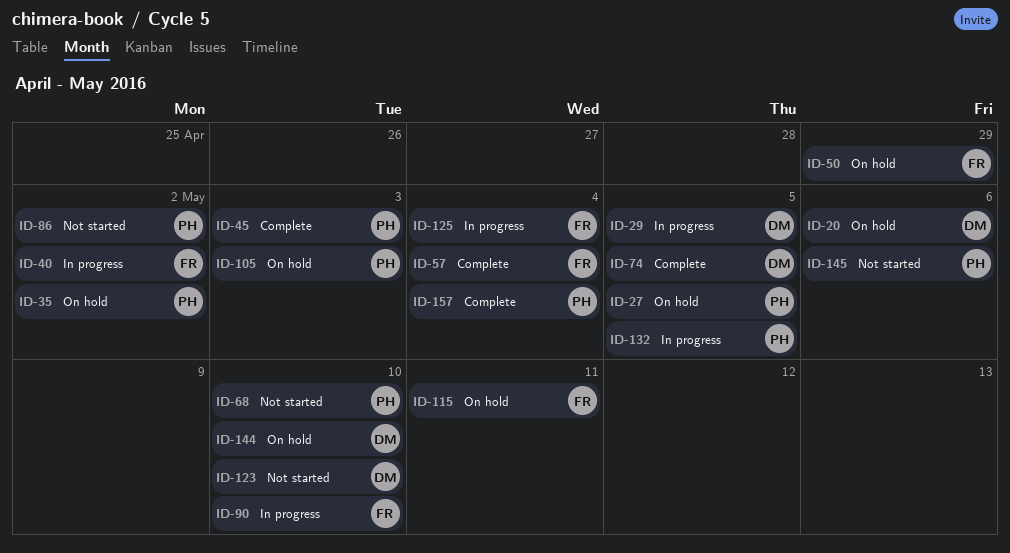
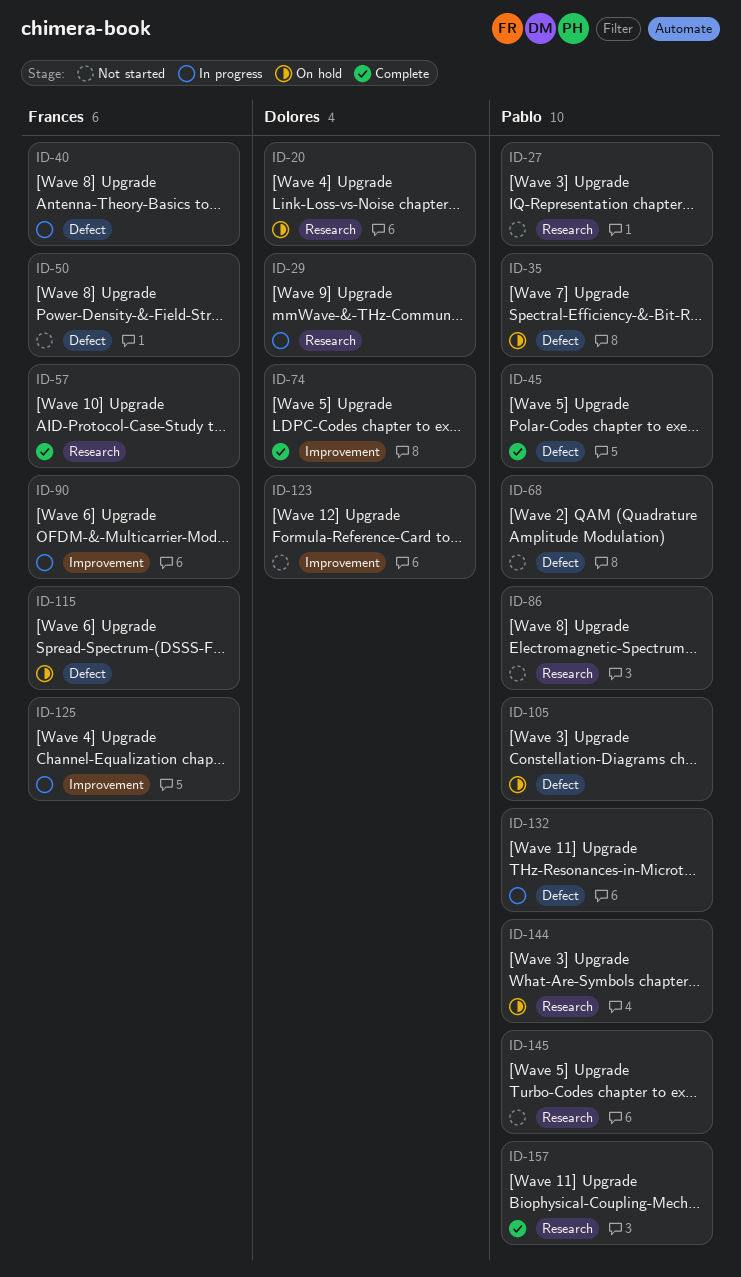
ID-27, status: On hold -> Not started
ID-50, status: On hold -> Not started
ID-144, owner: Dolores -> Pablo

